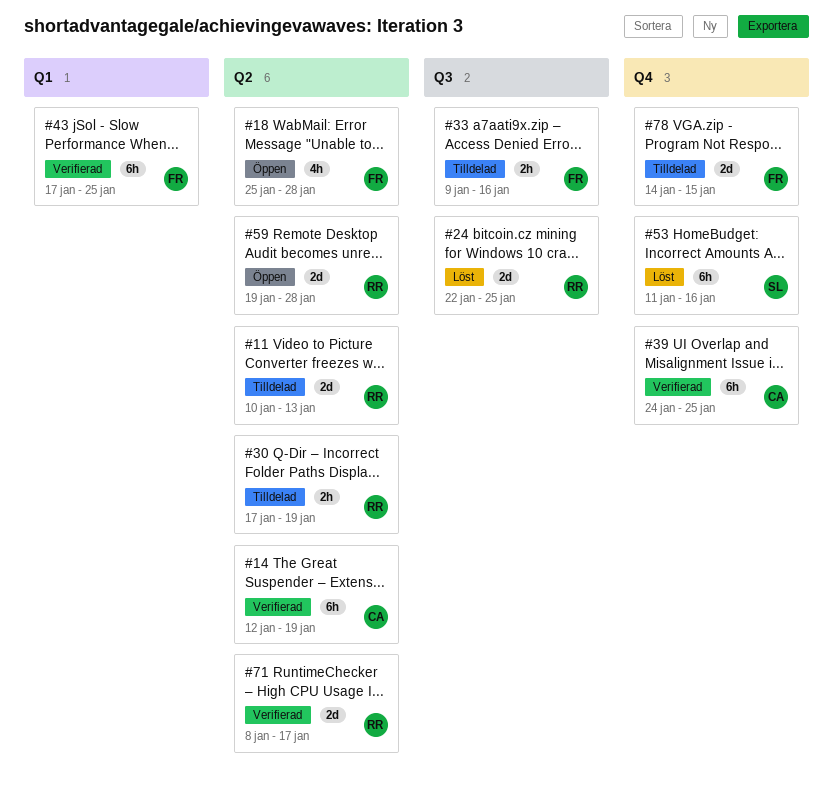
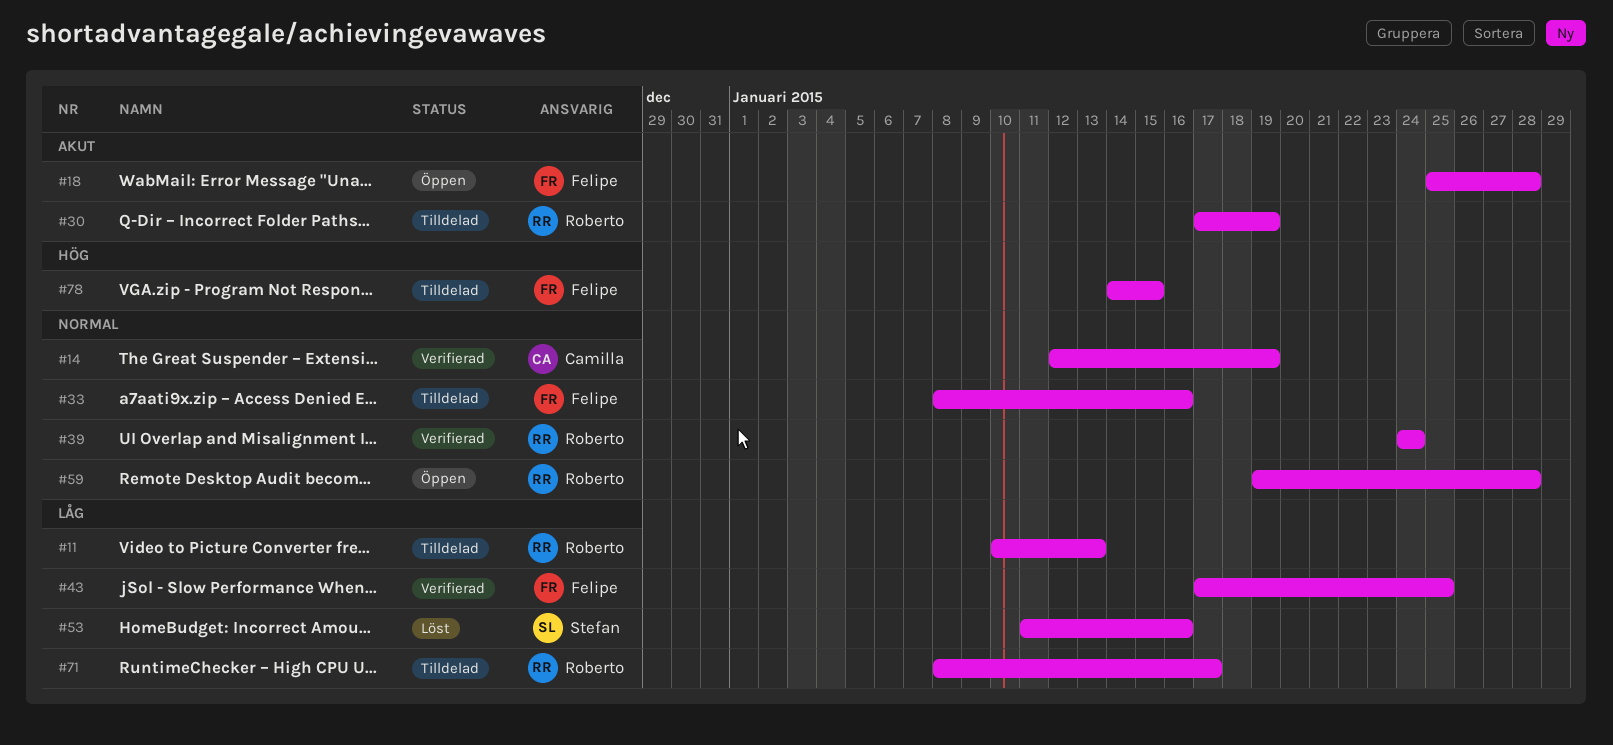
#24: present -> none
#33, start: Jan 9 -> Jan 8
#39, owner: Camilla -> Roberto
#39, due: Jan 25 -> Jan 24
#71, status: Verifierad -> Tilldelad

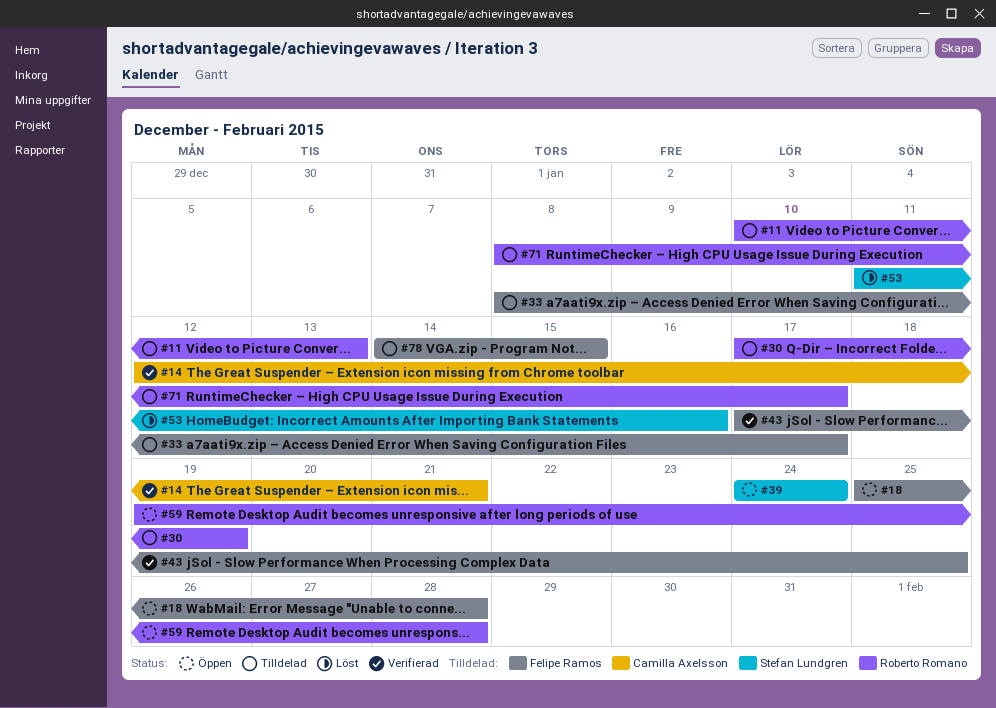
#14, due: Jan 19 -> Jan 21
#33, due: Jan 16 -> Jan 17
#39, status: Verifierad -> Öppen
#39, owner: Roberto Romano -> Stefan Lundgren

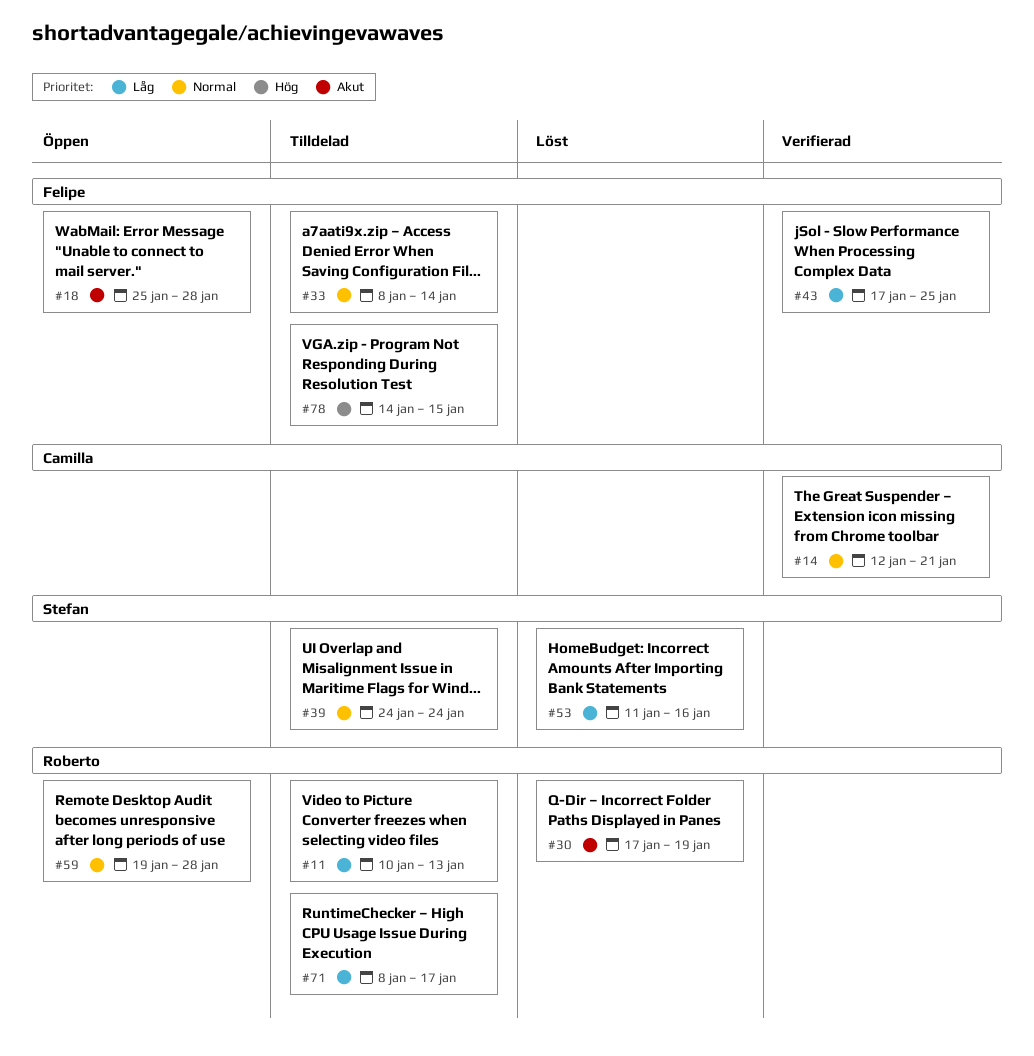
#30, status: Tilldelad -> Löst
#33, due: Jan 17 -> Jan 14
#39, status: Öppen -> Tilldelad

